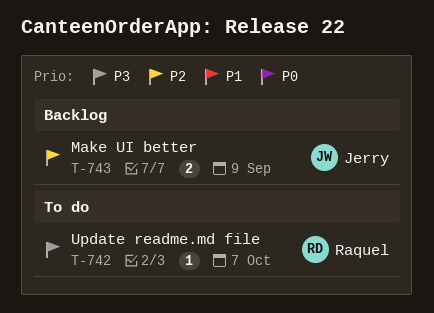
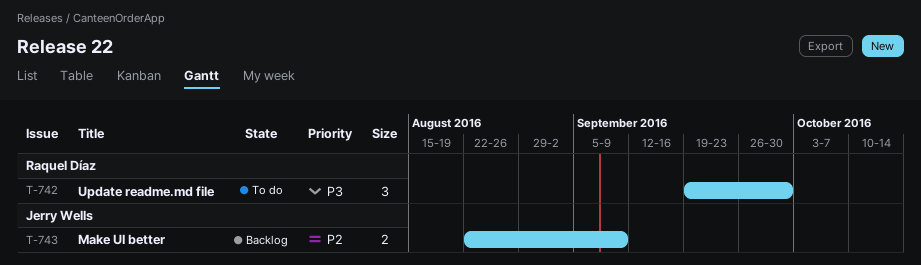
T-742, estimate: 1 -> 3
T-742, due: Oct 7 -> Sep 30

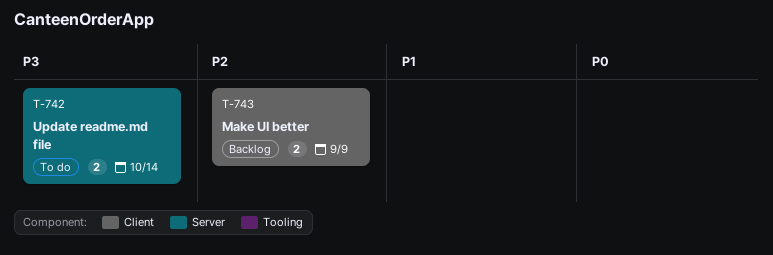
T-742, estimate: 3 -> 2
T-742, due: Sep 30 -> Oct 14

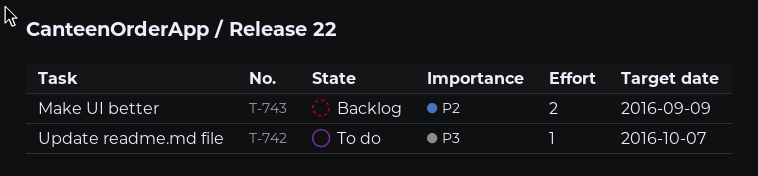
T-742, estimate: 2 -> 1
T-742, due: Oct 14 -> Oct 7

